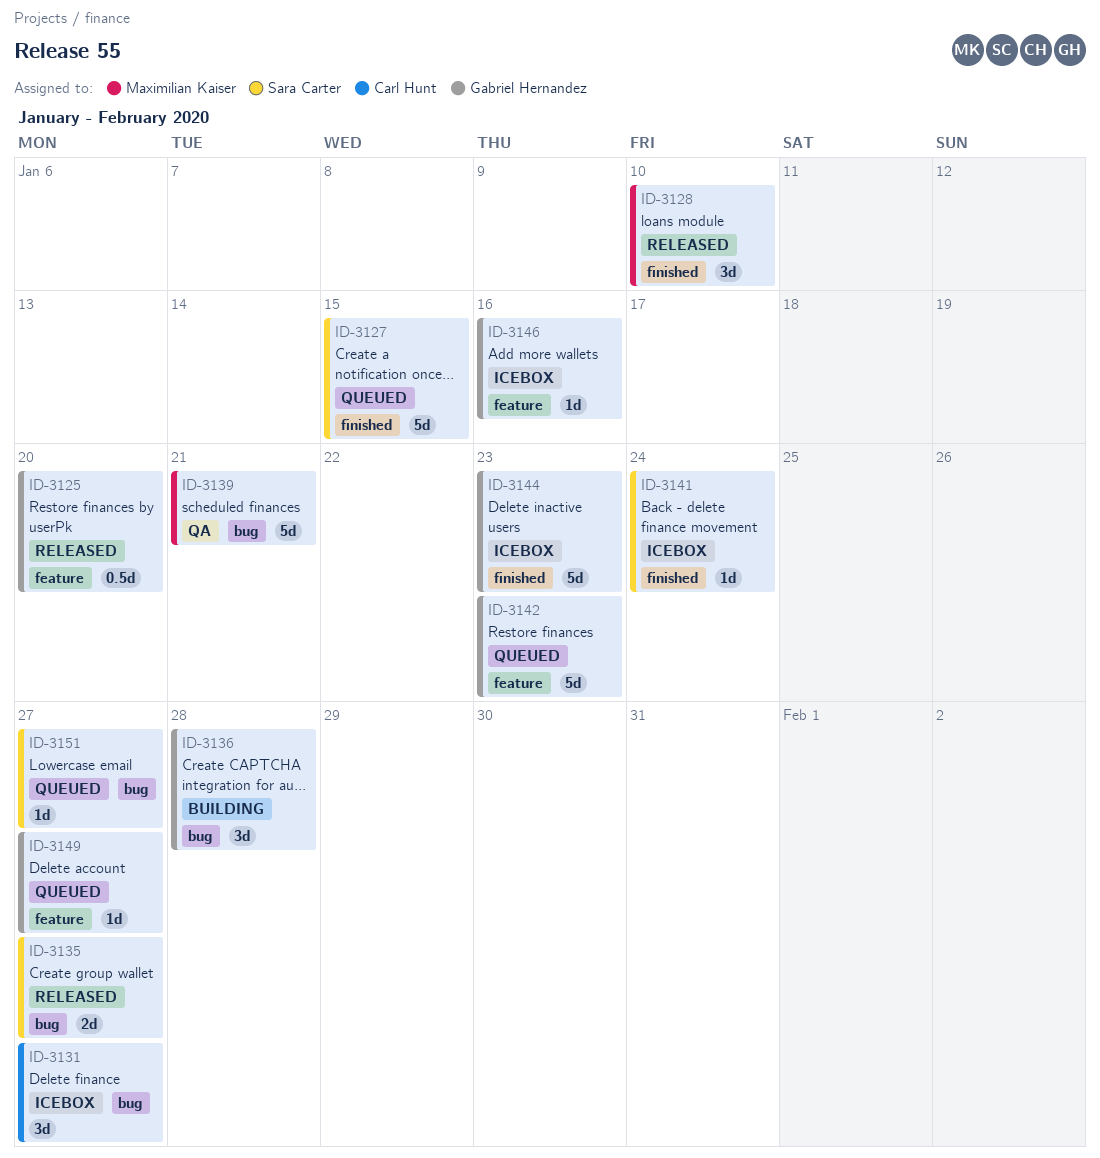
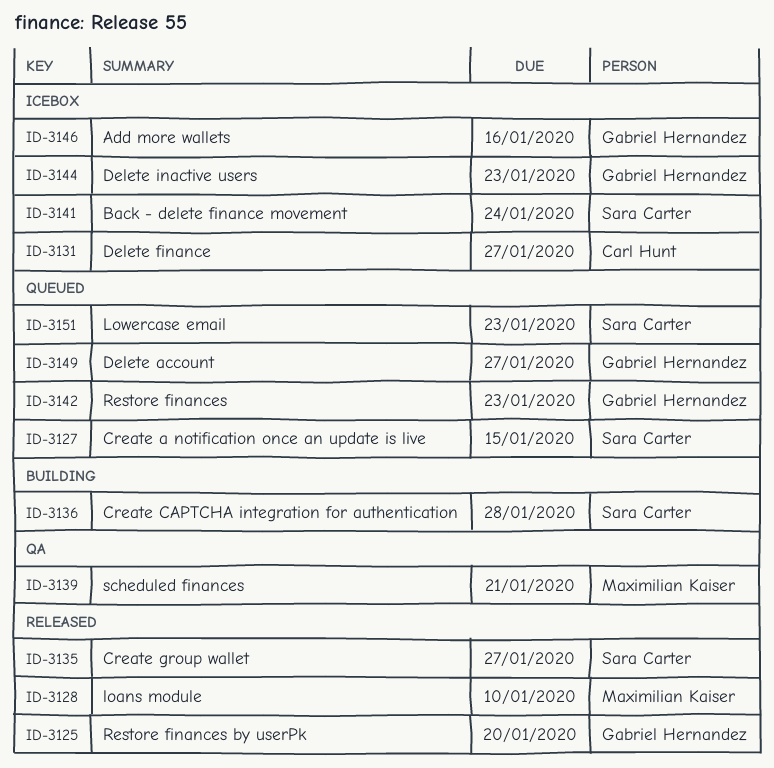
ID-3136, owner: Gabriel Hernandez -> Sara Carter
ID-3151, due: Jan 27 -> Jan 23

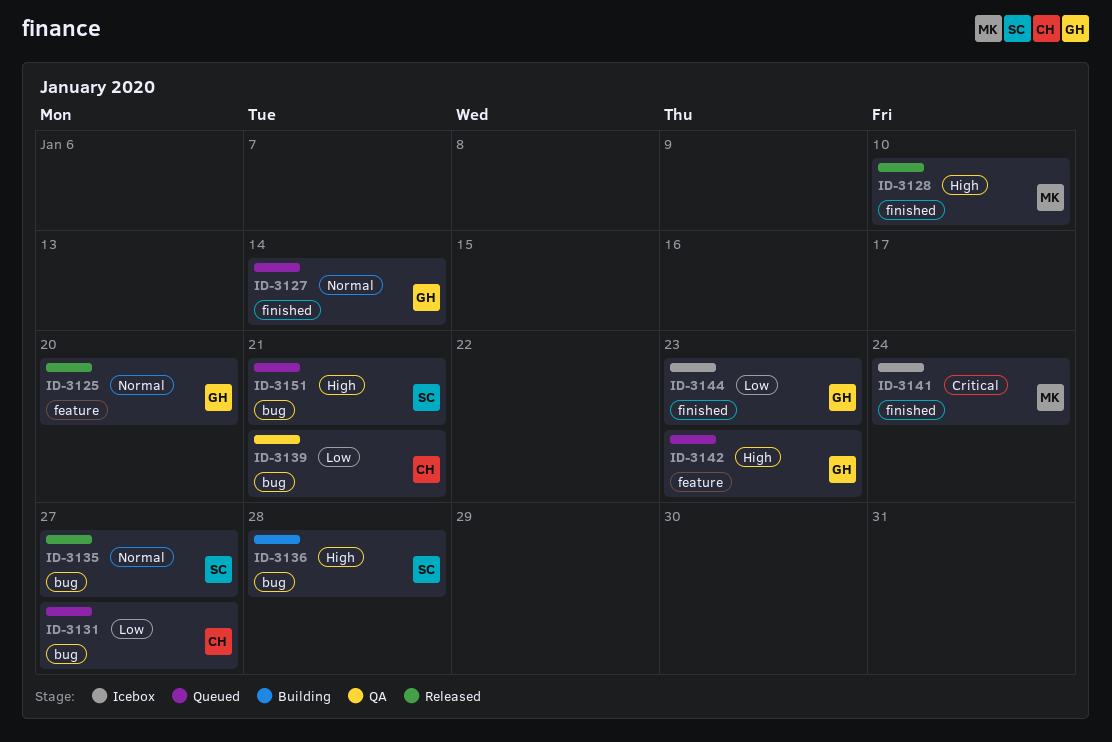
ID-3127, owner: Sara Carter -> Gabriel Hernandez
ID-3127, due: Jan 15 -> Jan 14
ID-3131, status: Icebox -> Queued
ID-3139, owner: Maximilian Kaiser -> Carl Hunt
ID-3141, owner: Sara Carter -> Maximilian Kaiser
ID-3146: present -> none
ID-3149: present -> none
ID-3151, due: Jan 23 -> Jan 21

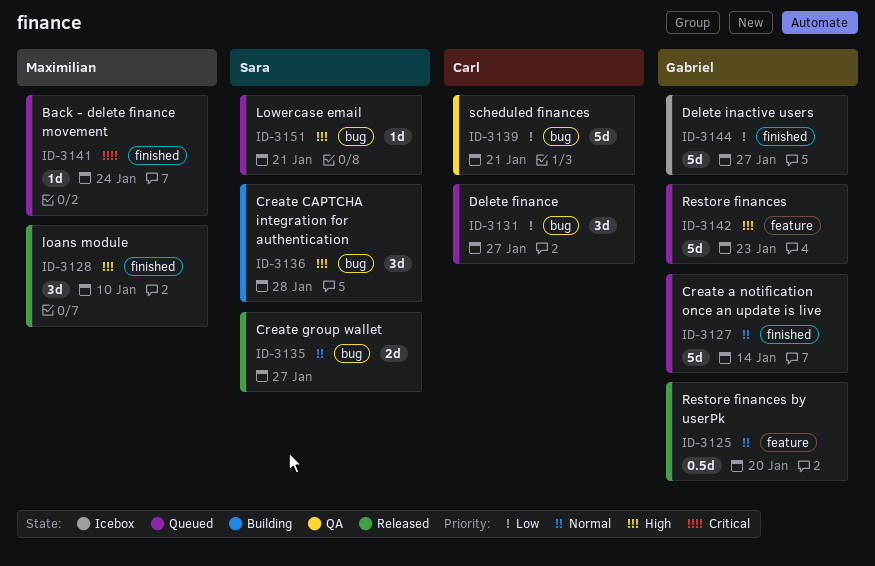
ID-3141, status: Icebox -> Queued
ID-3144, due: Jan 23 -> Jan 27

